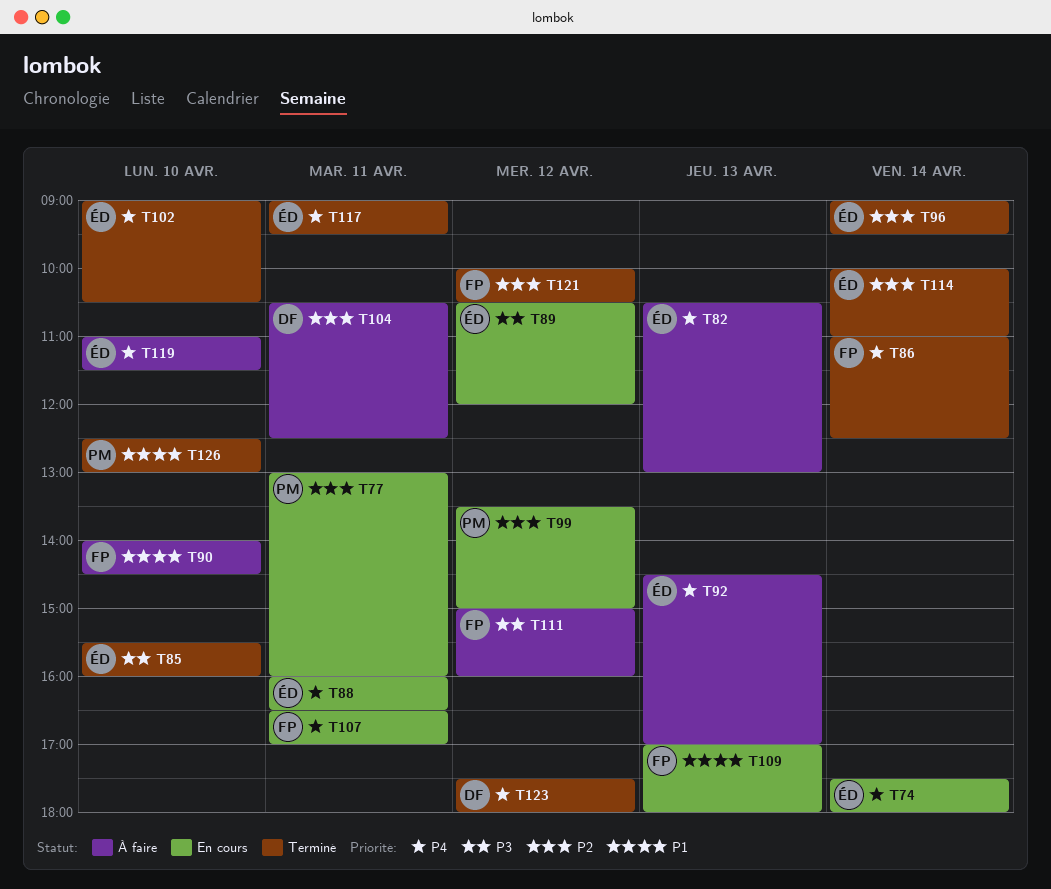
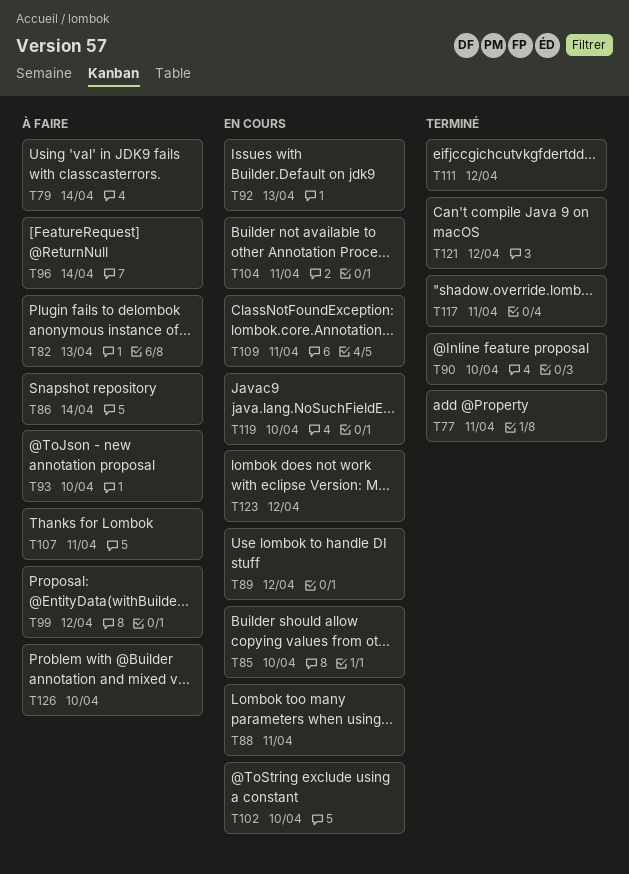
T74: present -> none
T77, status: En cours -> Terminé
T79: none -> present
T85, status: Terminé -> En cours
T86, status: Terminé -> À faire
T90, status: À faire -> Terminé
T92, status: À faire -> En cours
T93: none -> present
T96, status: Terminé -> À faire
T99, status: En cours -> À faire
T102, status: Terminé -> En cours
T104, status: À faire -> En cours
T107, status: En cours -> À faire
T109, day: Apr 13 -> Apr 11
T111, status: À faire -> Terminé
T114: present -> none
T119, status: À faire -> En cours
T123, status: Terminé -> En cours
T126, status: Terminé -> À faire

